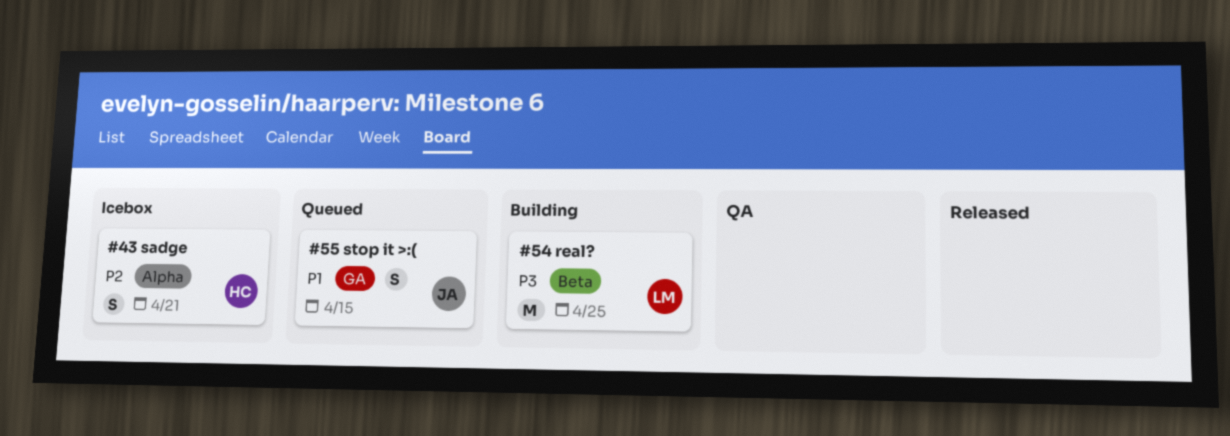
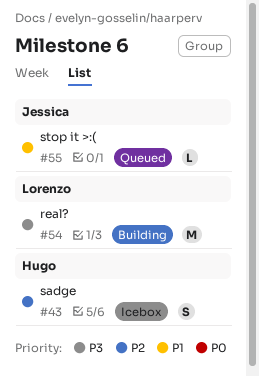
#55, estimate: S -> L

